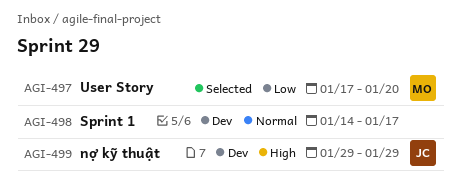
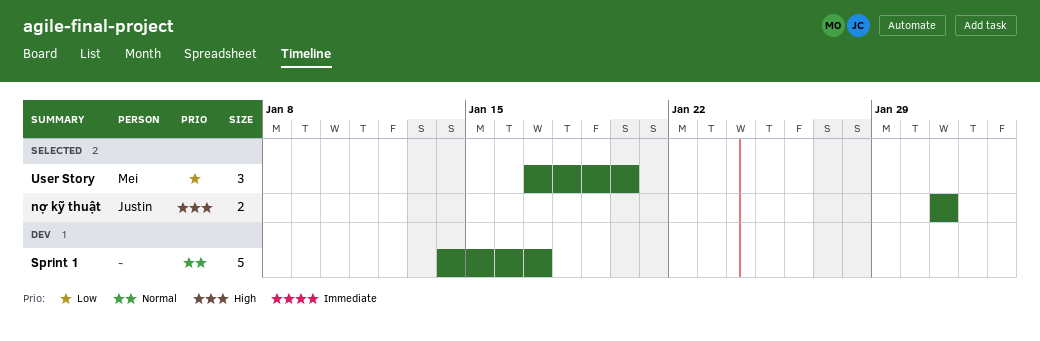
nợ kỹ thuật, status: Dev -> Selected
nợ kỹ thuật, start: Jan 29 -> Jan 31
nợ kỹ thuật, due: Jan 29 -> Jan 31

